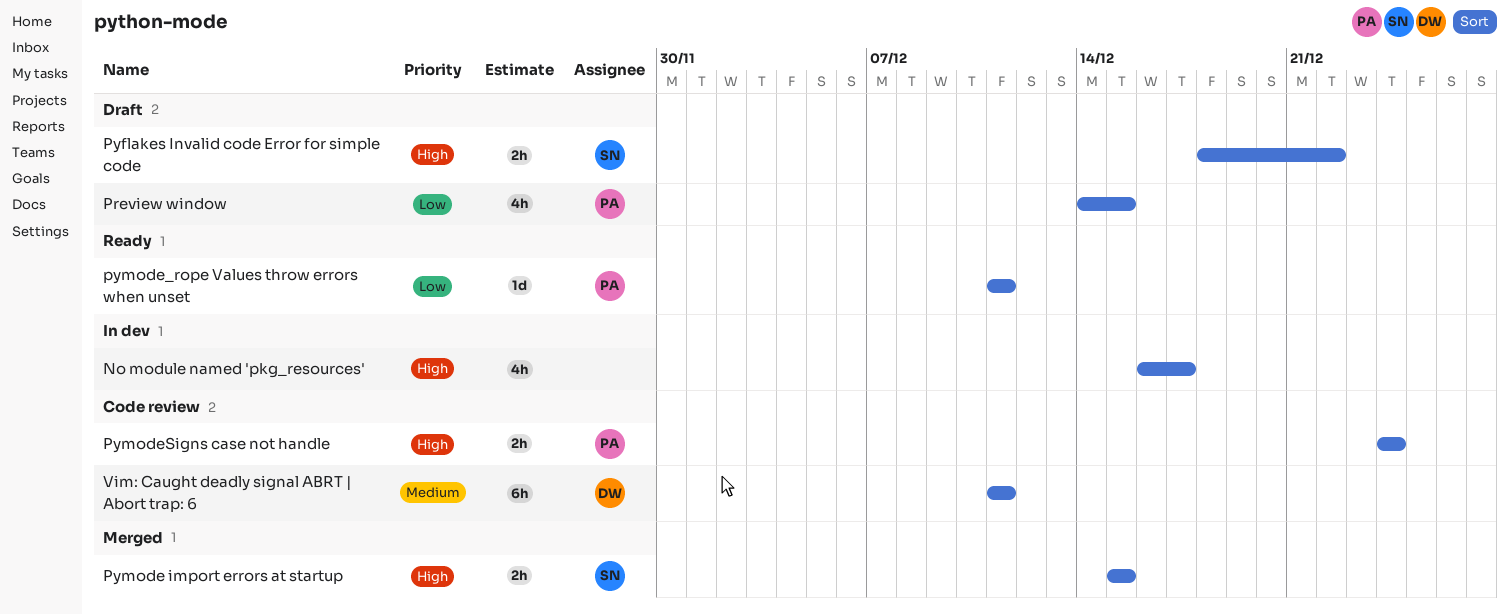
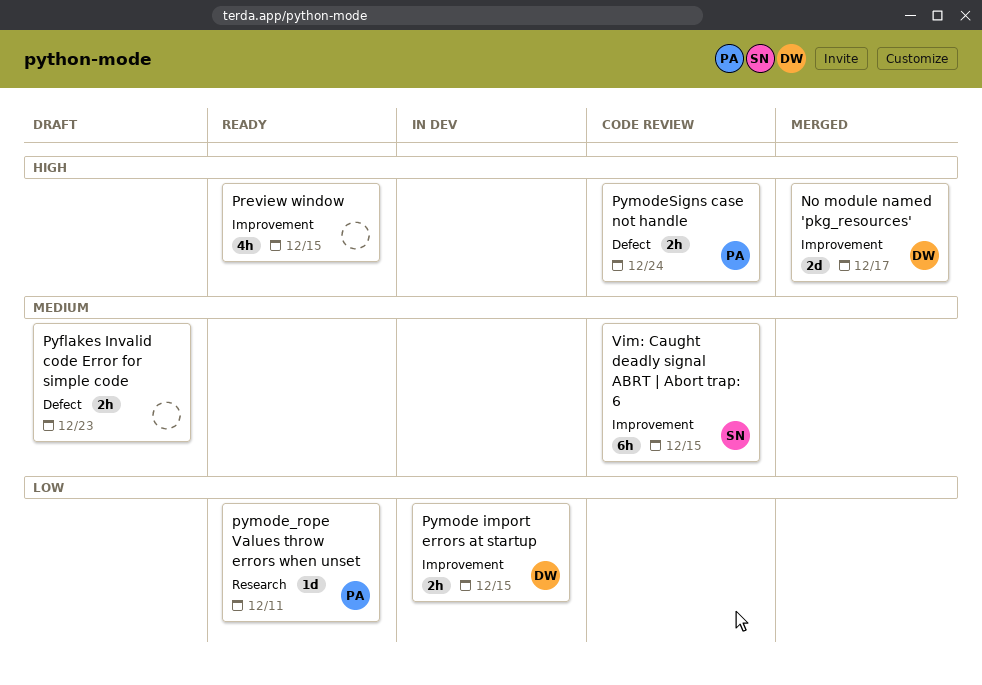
No module named 'pkg_resources', status: In dev -> Merged
No module named 'pkg_resources', owner: none -> DW
No module named 'pkg_resources', estimate: 4h -> 2d
Preview window, status: Draft -> Ready
Preview window, owner: PA -> none
Preview window, priority: Low -> High
Pyflakes Invalid code Error for simple code, owner: SN -> none
Pyflakes Invalid code Error for simple code, priority: High -> Medium
Pyflakes Invalid code Error for simple code, due: Dec 22 -> Dec 23
Pymode import errors at startup, status: Merged -> In dev
Pymode import errors at startup, owner: SN -> DW
Pymode import errors at startup, priority: High -> Low
Vim: Caught deadly signal ABRT | Abort trap: 6, owner: DW -> SN
Vim: Caught deadly signal ABRT | Abort trap: 6, due: Dec 11 -> Dec 15

